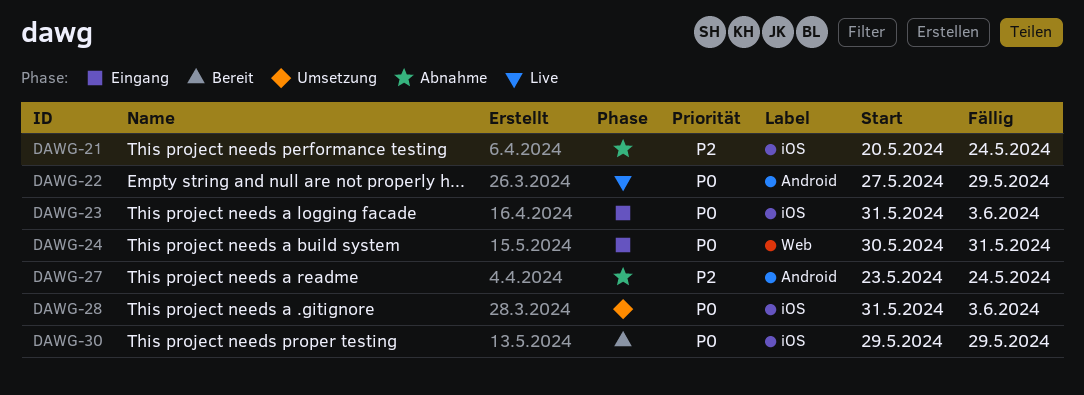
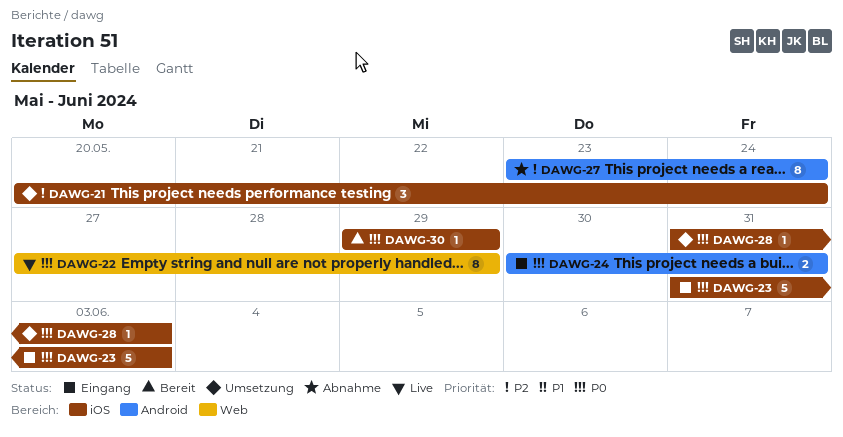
DAWG-21, status: Abnahme -> Umsetzung
DAWG-22, label: Android -> Web
DAWG-24, label: Web -> Android

